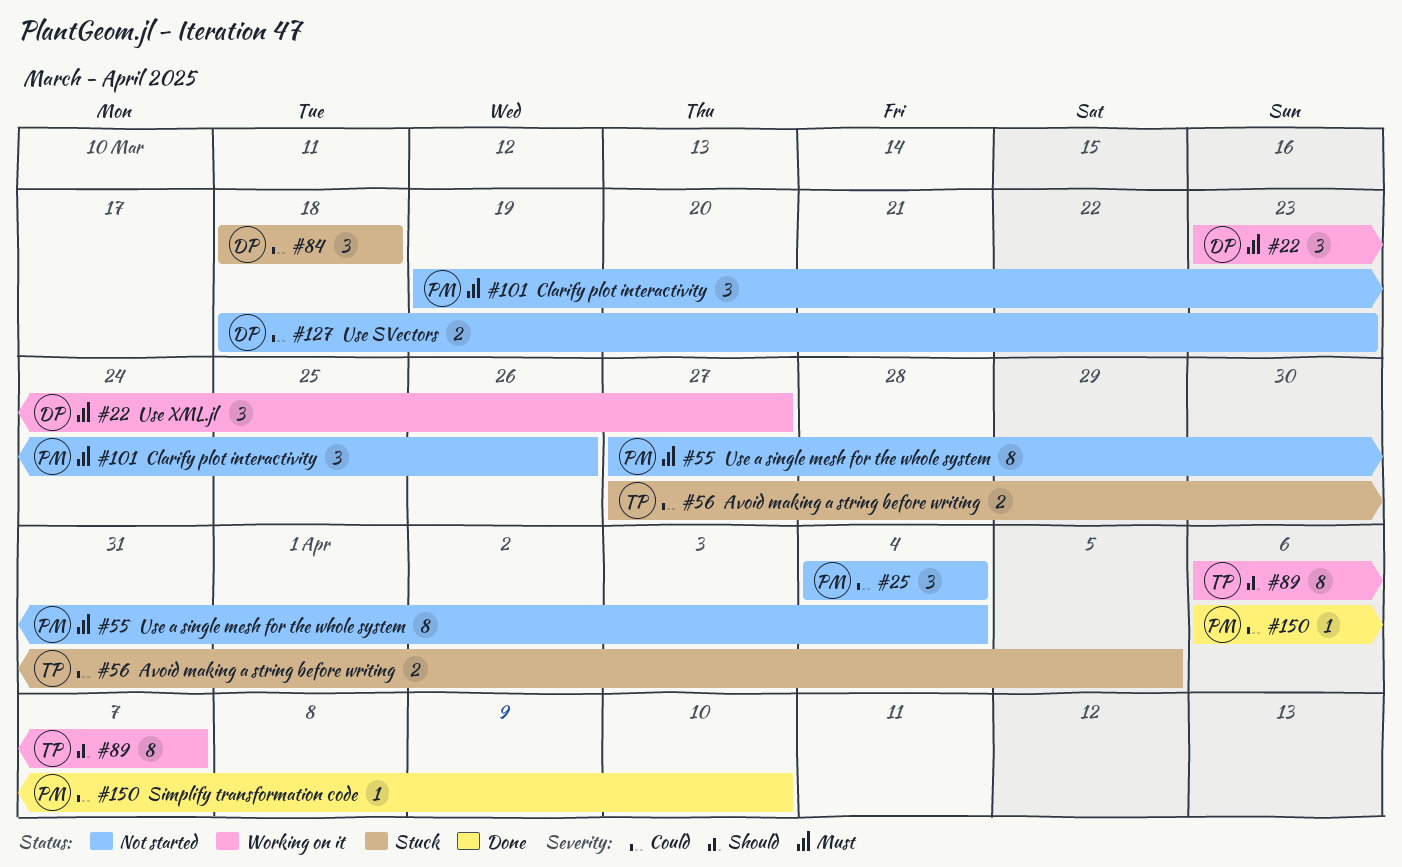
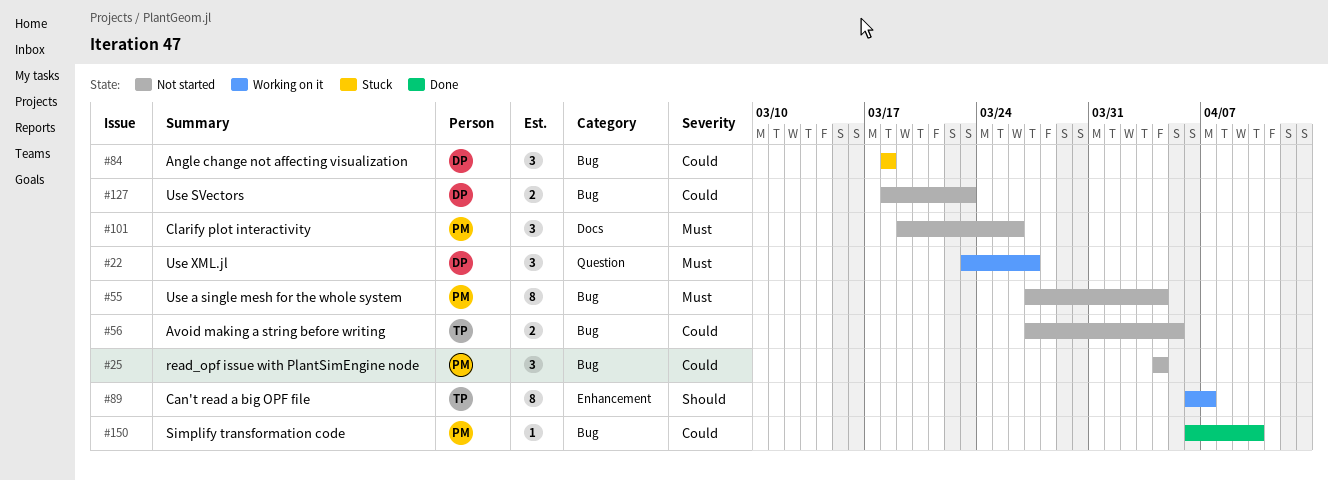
#56, status: Stuck -> Not started

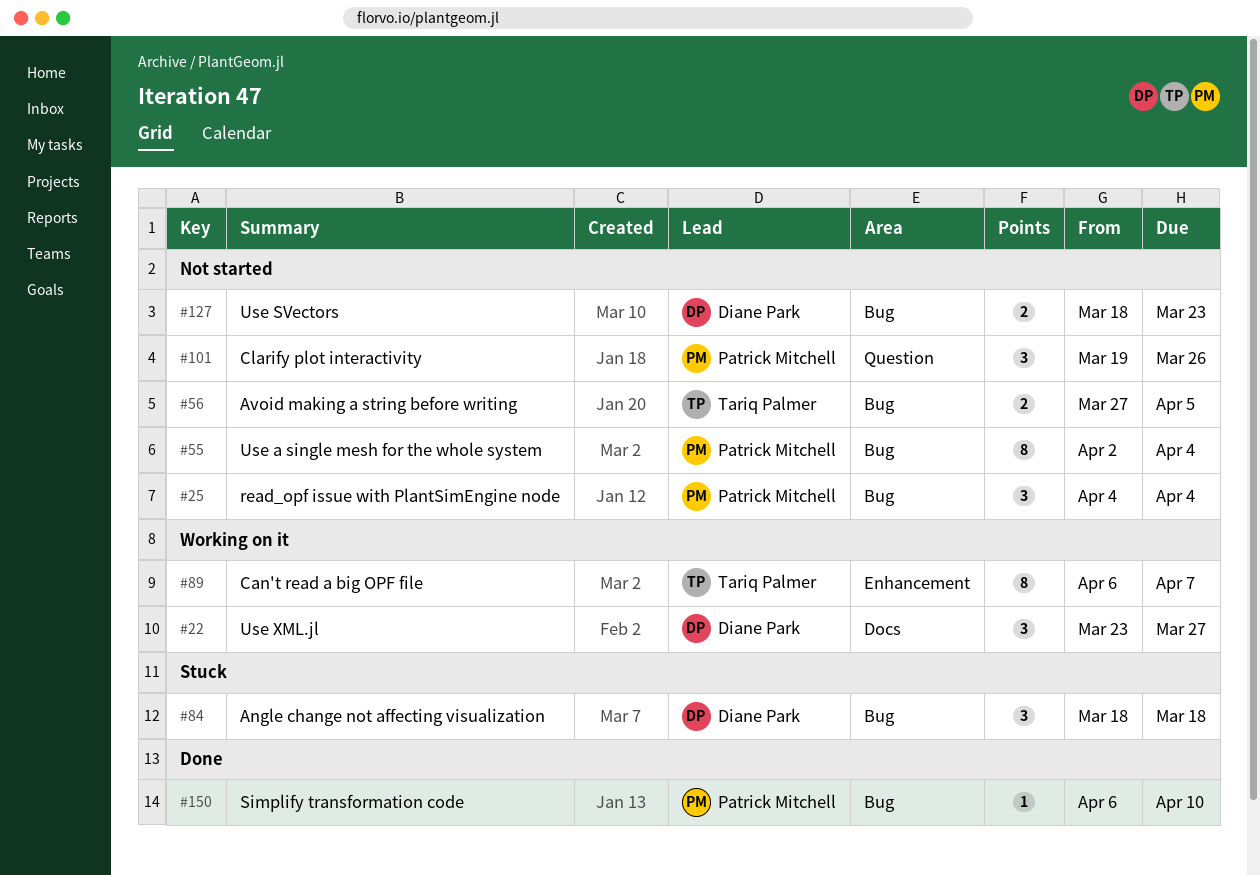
#22, label: Question -> Docs
#55, start: Mar 27 -> Apr 2
#101, label: Docs -> Question

